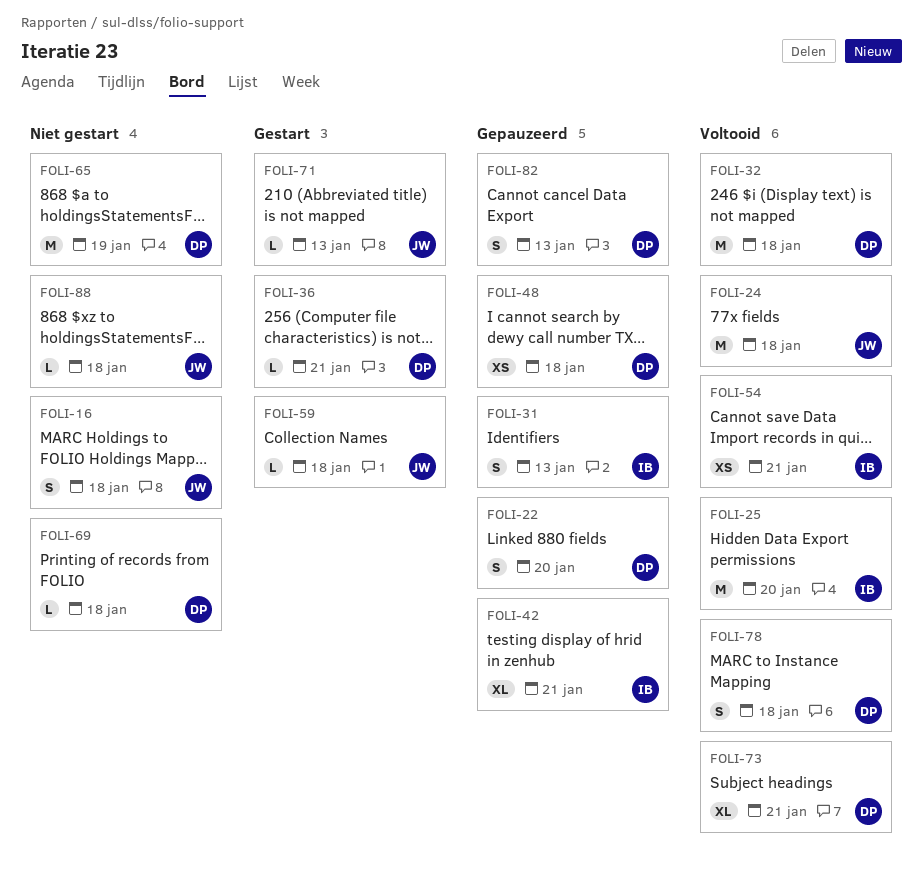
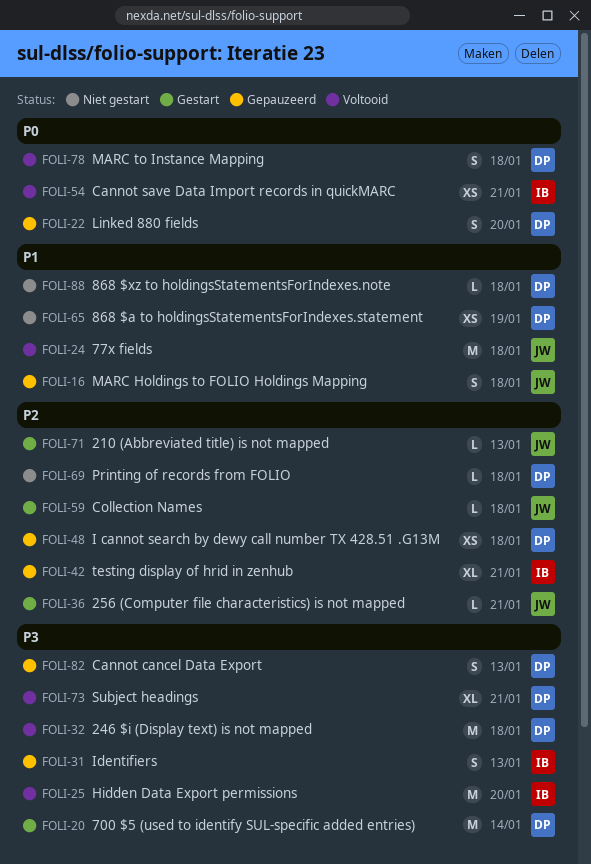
FOLI-16, status: Niet gestart -> Gepauzeerd
FOLI-20: none -> present
FOLI-36, owner: DP -> JW
FOLI-65, estimate: M -> XS
FOLI-88, owner: JW -> DP

